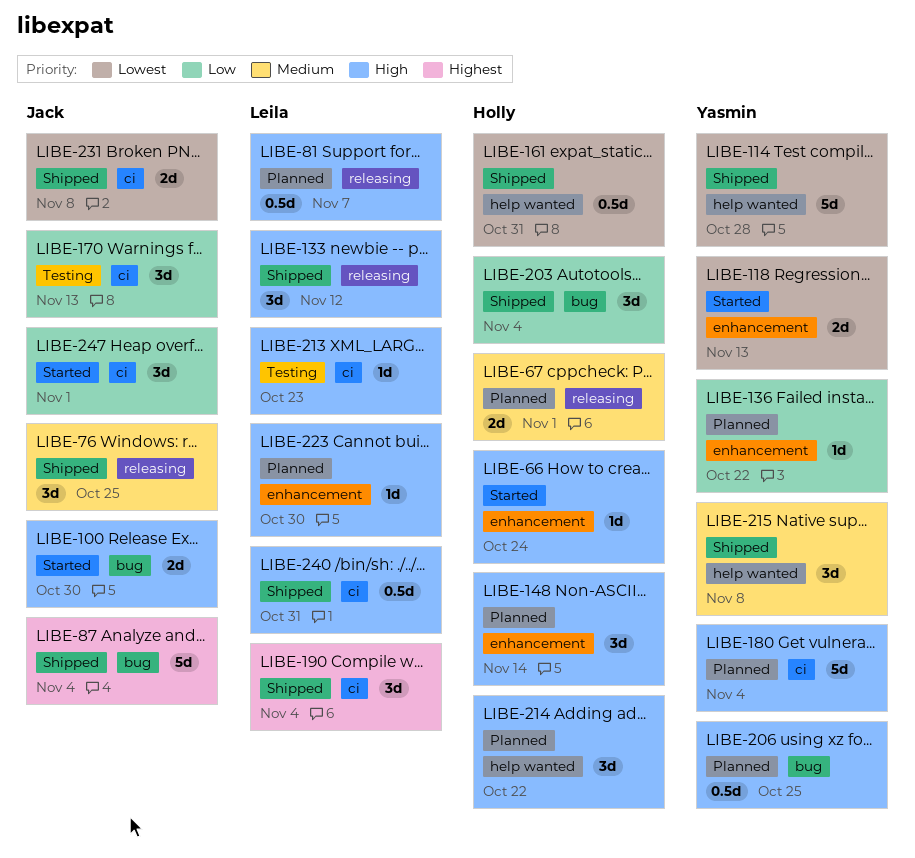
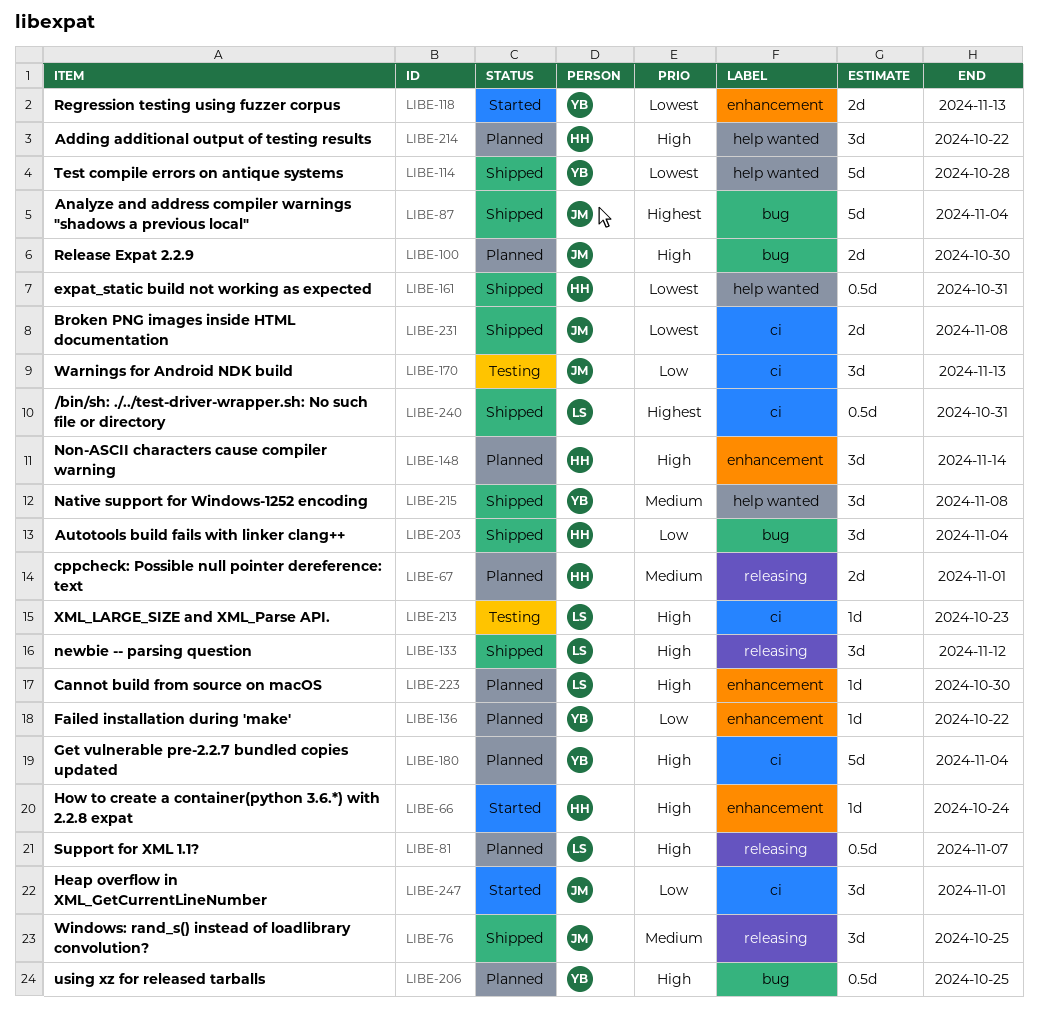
LIBE-100, status: Started -> Planned
LIBE-190: present -> none
LIBE-240, priority: High -> Highest

